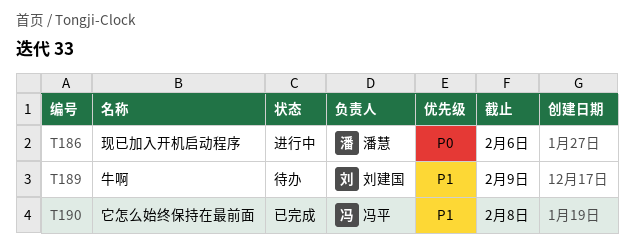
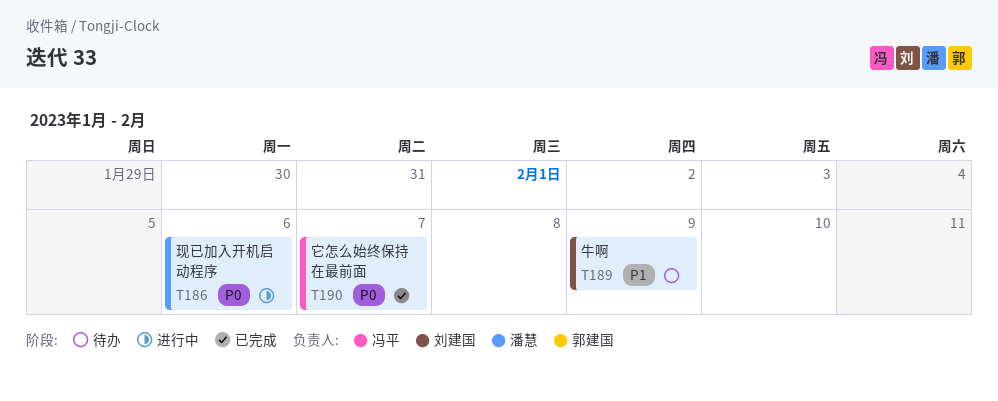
T190, priority: P1 -> P0
T190, due: Feb 8 -> Feb 7

